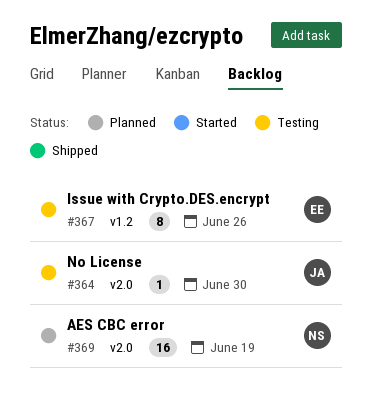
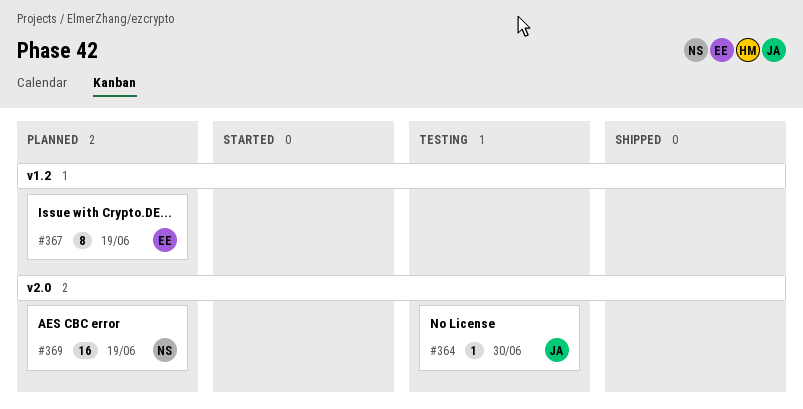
#367, status: Testing -> Planned
#367, due: Jun 26 -> Jun 19

